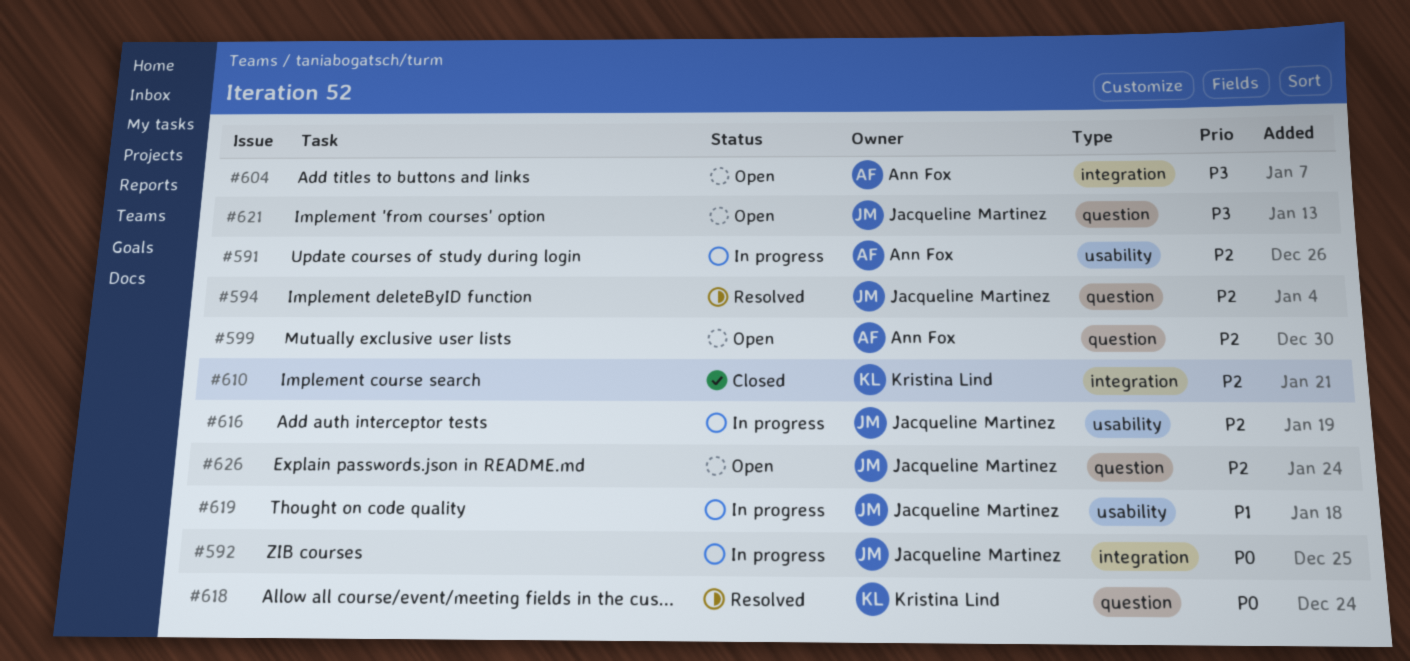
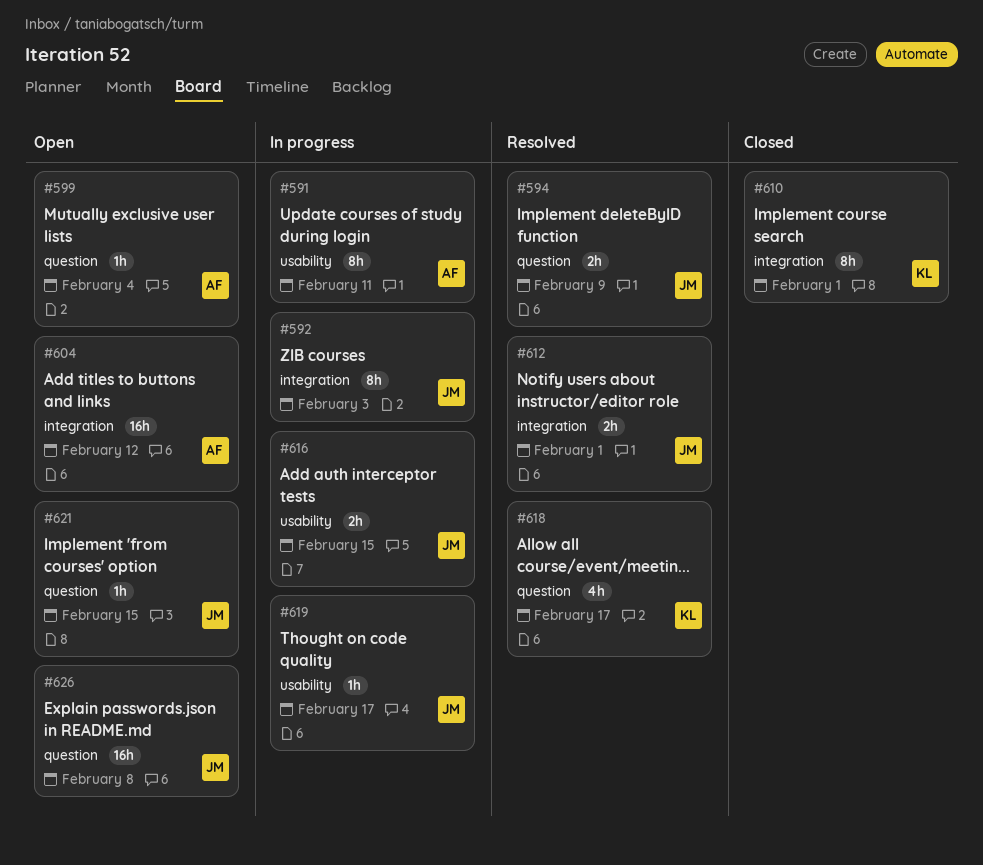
#612: none -> present

